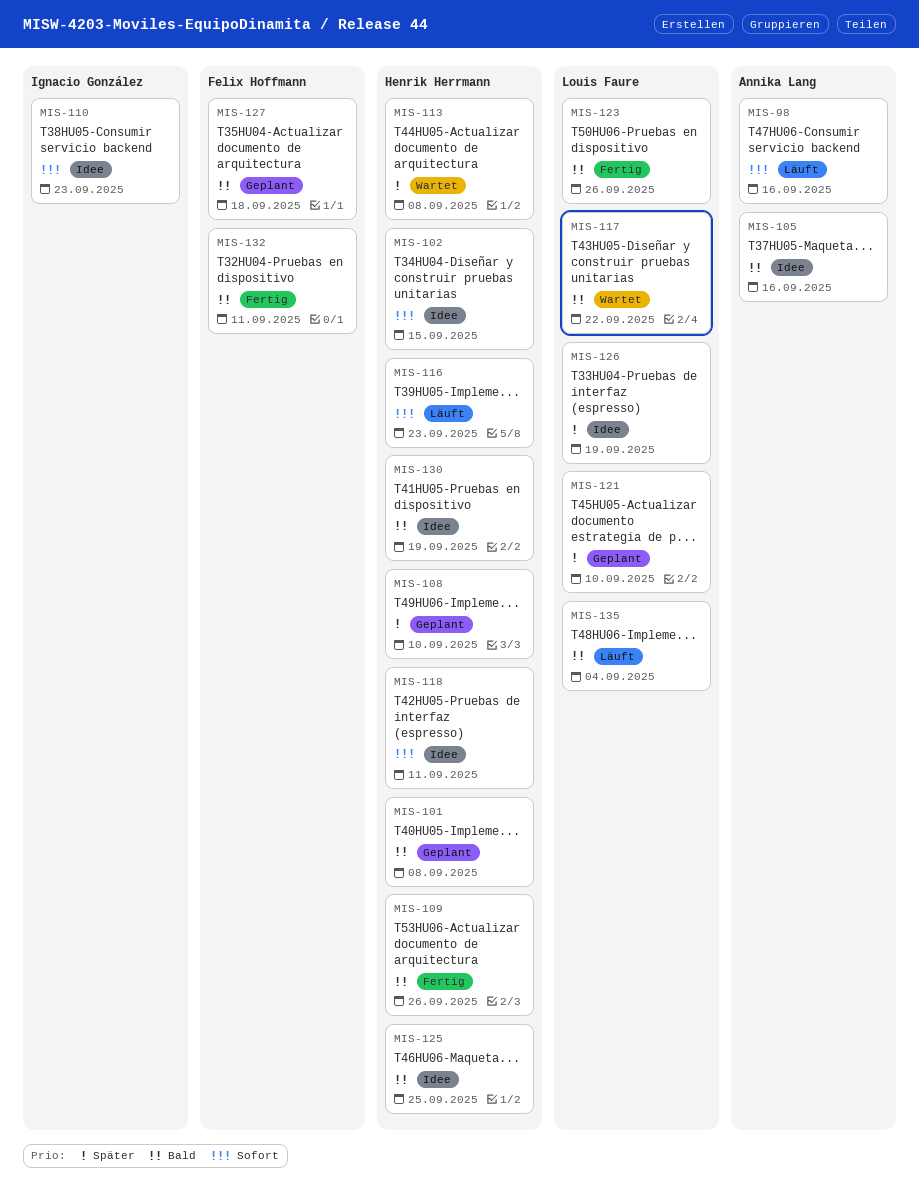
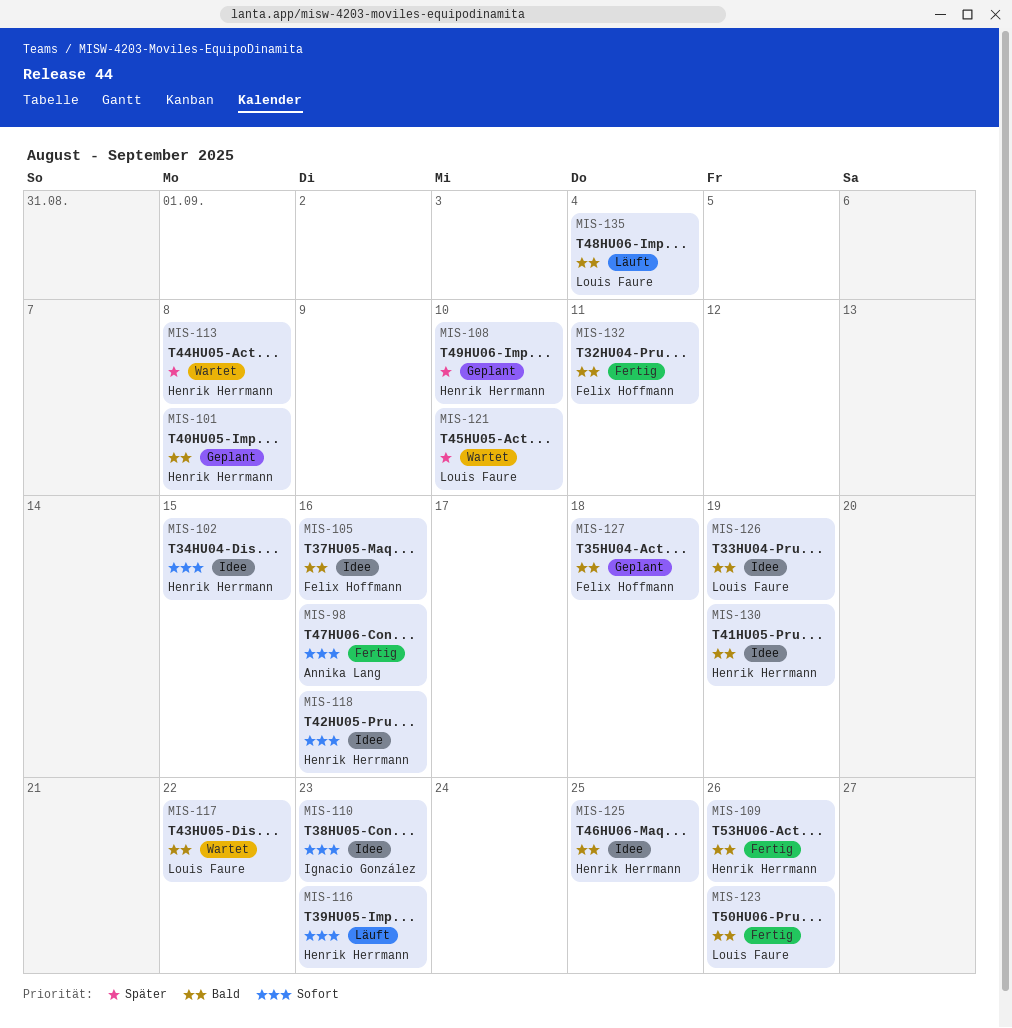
MIS-98, status: Läuft -> Fertig
MIS-105, owner: Annika Lang -> Felix Hoffmann
MIS-118, due: Sep 11 -> Sep 16
MIS-121, status: Geplant -> Wartet
MIS-126, priority: Später -> Bald

